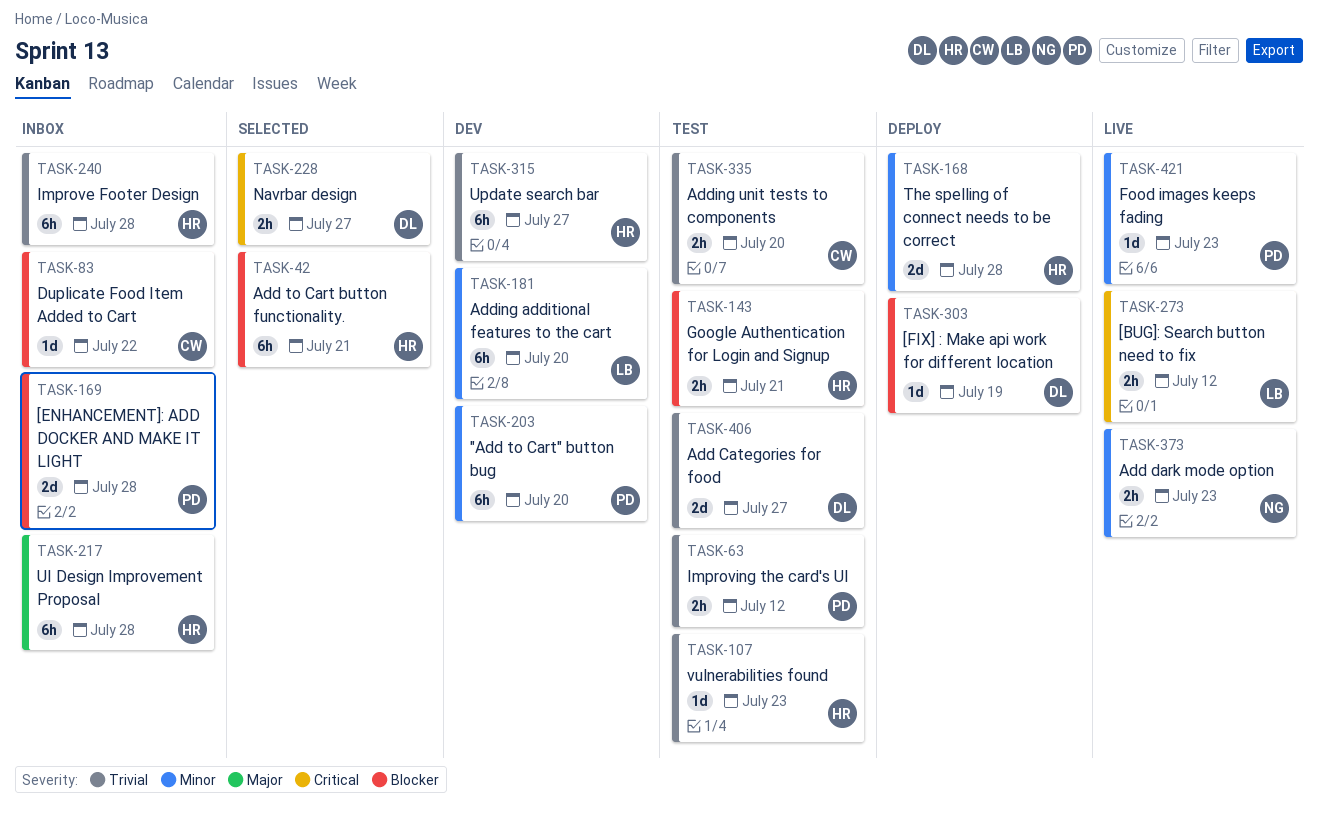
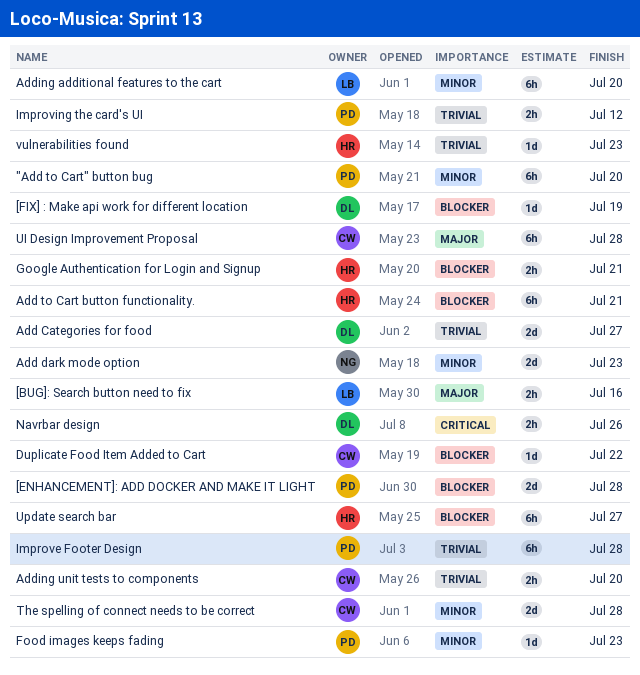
[BUG]: Search button need to fix, priority: Critical -> Major
[BUG]: Search button need to fix, due: Jul 12 -> Jul 16
Add dark mode option, estimate: 2h -> 2d
Improve Footer Design, owner: HR -> PD
Navrbar design, due: Jul 27 -> Jul 26
The spelling of connect needs to be correct, owner: HR -> CW
UI Design Improvement Proposal, owner: HR -> CW
Update search bar, priority: Trivial -> Blocker

